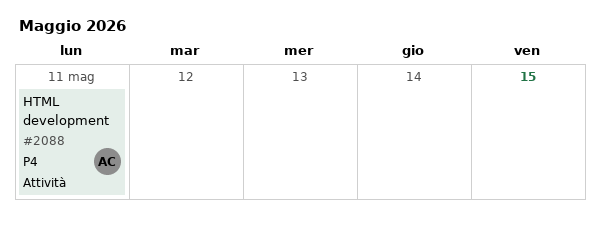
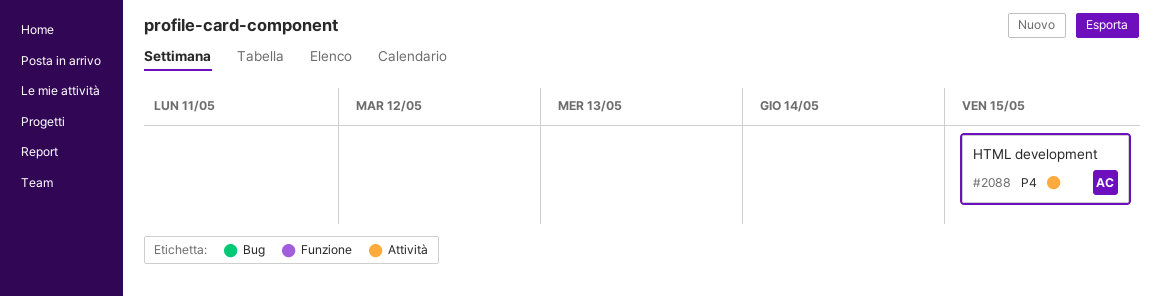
#2088, due: May 11 -> May 15

